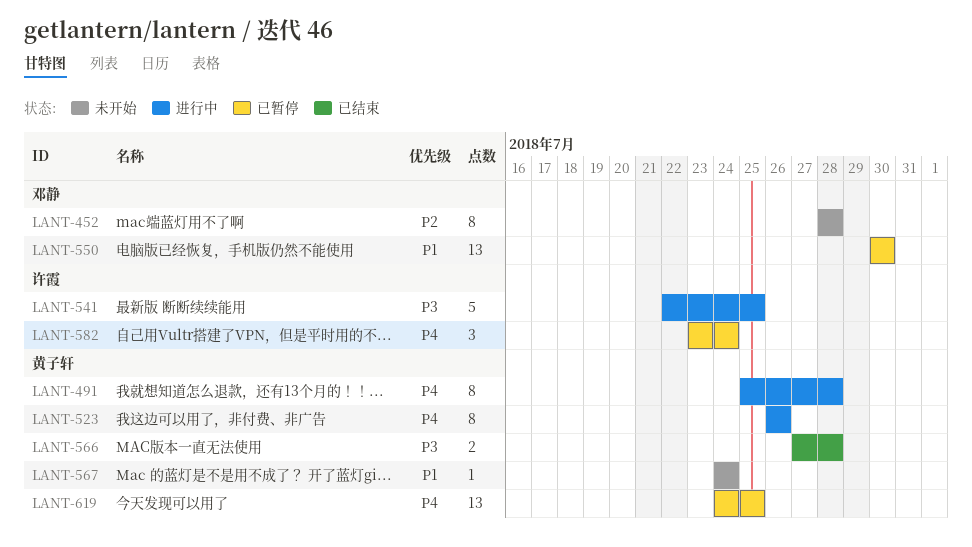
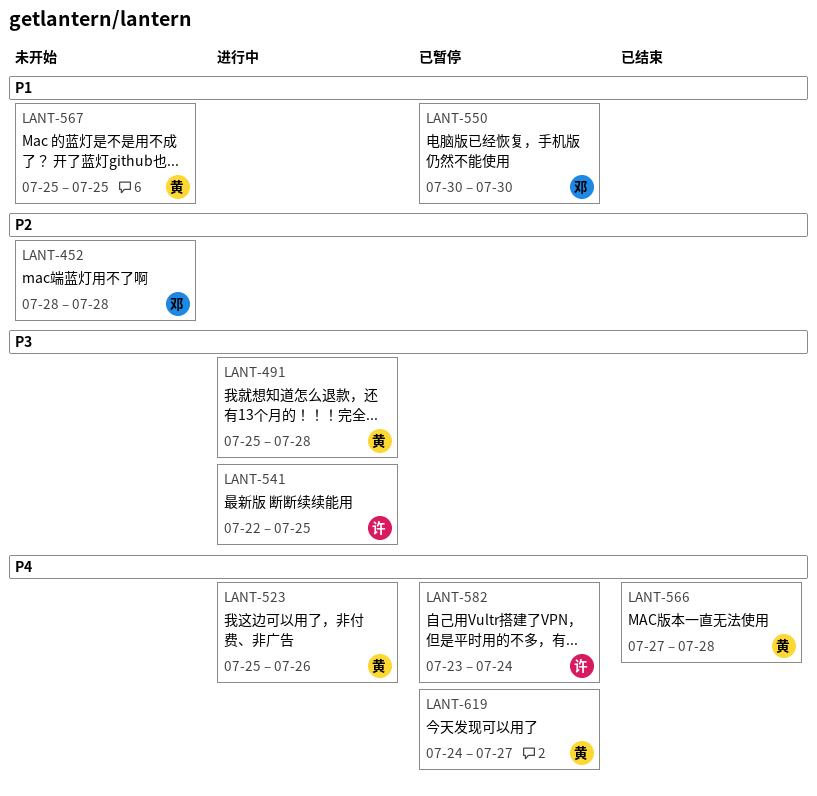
LANT-491, priority: P4 -> P3
LANT-523, start: Jul 26 -> Jul 25
LANT-566, priority: P3 -> P4
LANT-567, start: Jul 24 -> Jul 25
LANT-567, due: Jul 24 -> Jul 25
LANT-619, due: Jul 25 -> Jul 27

